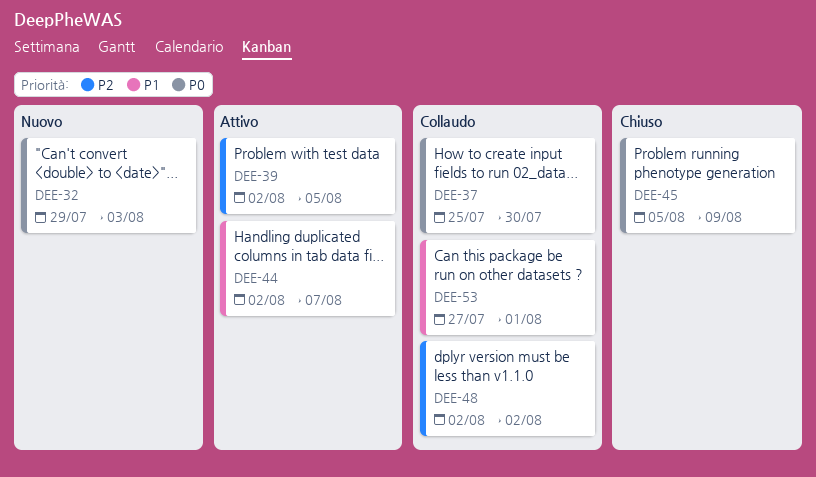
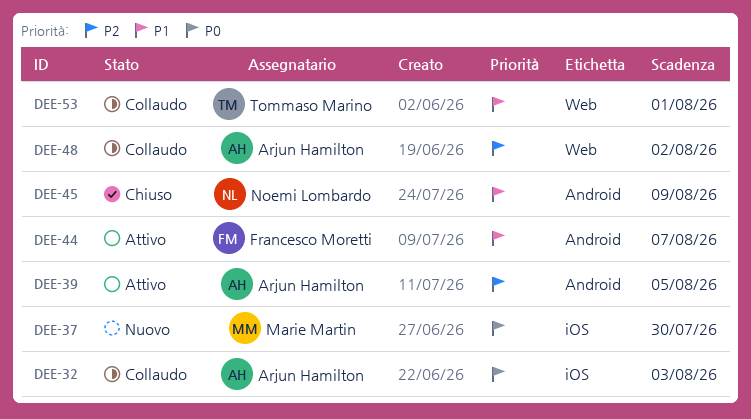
DEE-32, status: Nuovo -> Collaudo
DEE-37, status: Collaudo -> Nuovo
DEE-45, priority: P0 -> P1

